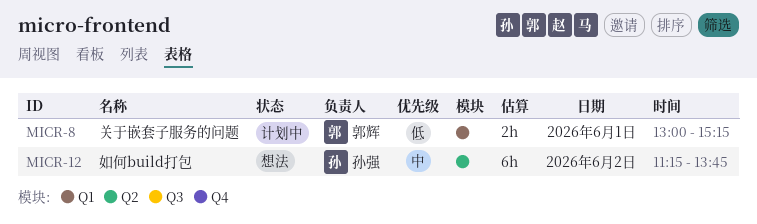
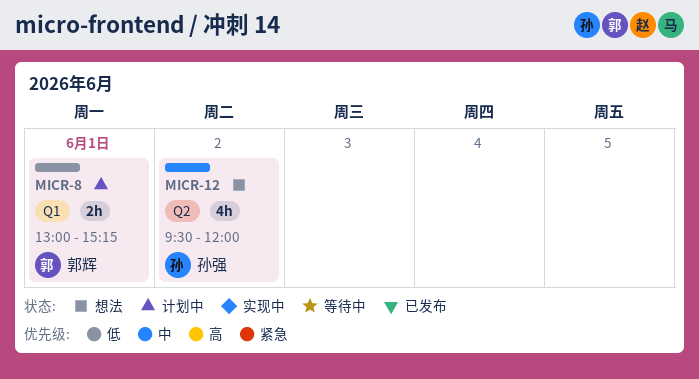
MICR-12, estimate: 6h -> 4h
MICR-12, begins: 11:15 -> 09:30
MICR-12, ends: 13:45 -> 12:00

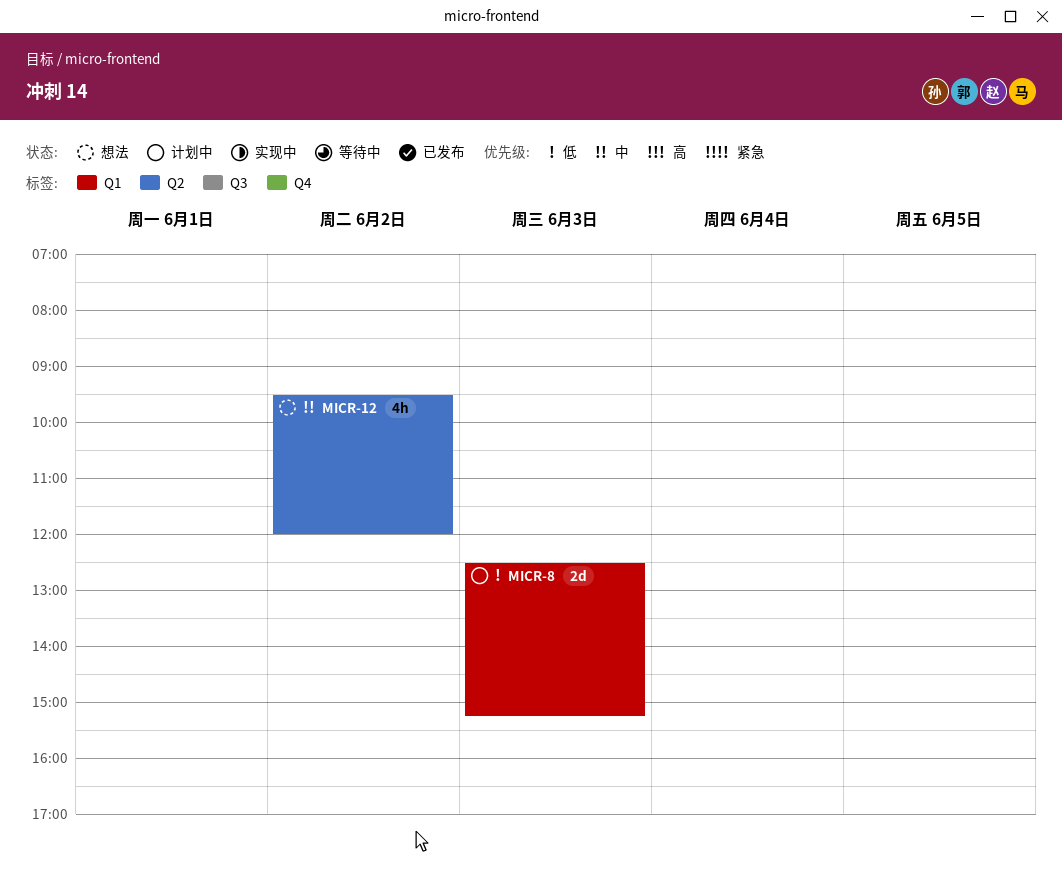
MICR-8, estimate: 2h -> 2d
MICR-8, day: Jun 1 -> Jun 3
MICR-8, begins: 13:00 -> 12:30

